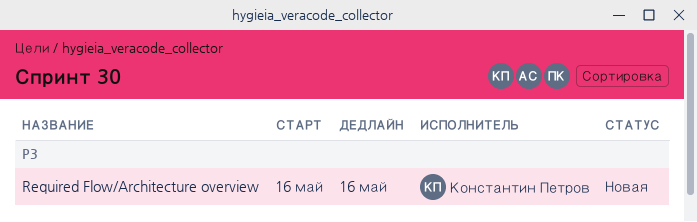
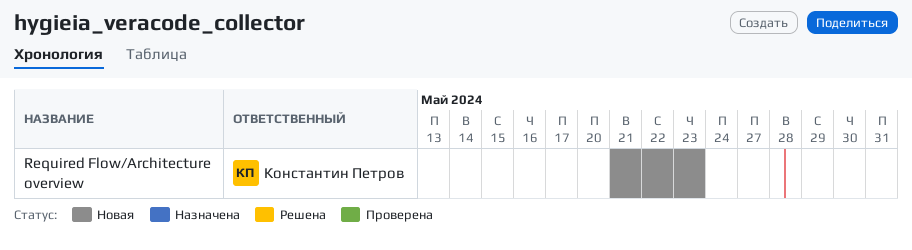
Required Flow/Architecture overview, start: May 16 -> May 21
Required Flow/Architecture overview, due: May 16 -> May 23

